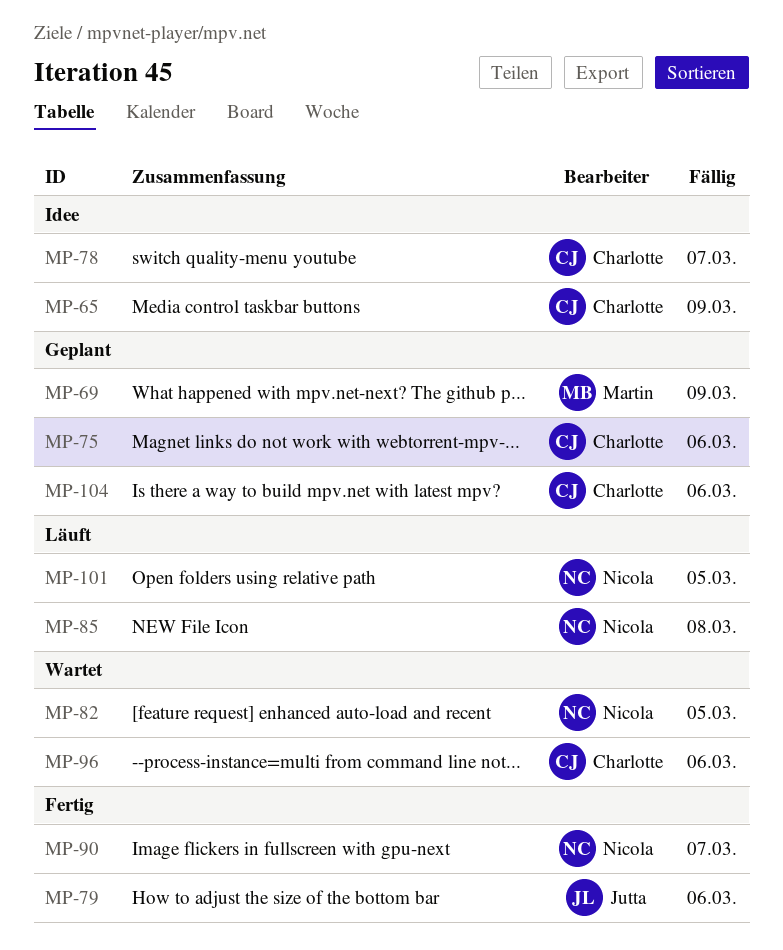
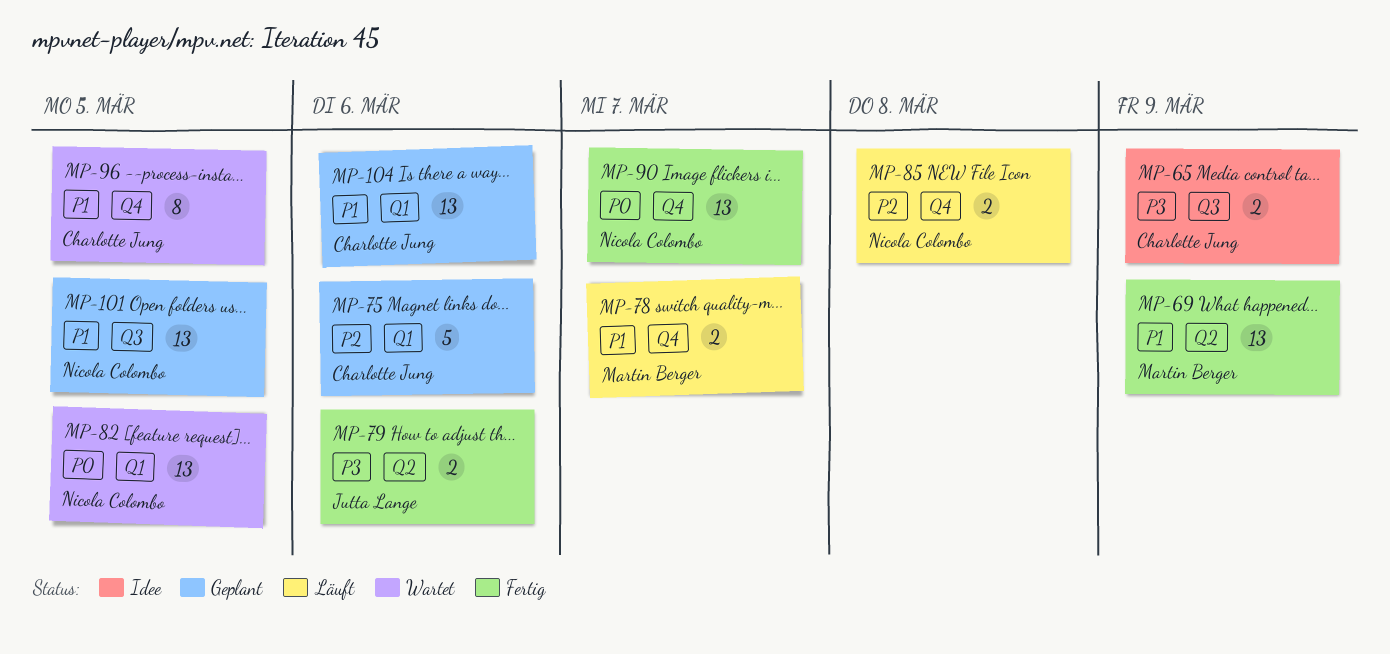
MP-69, status: Geplant -> Fertig
MP-78, status: Idee -> Läuft
MP-78, owner: Charlotte Jung -> Martin Berger
MP-96, due: Mar 6 -> Mar 5
MP-101, status: Läuft -> Geplant

